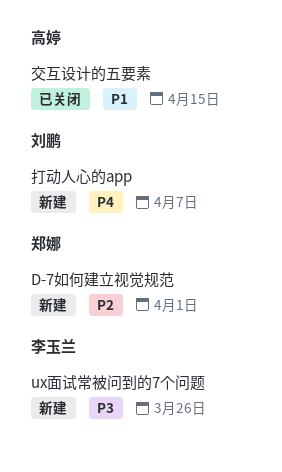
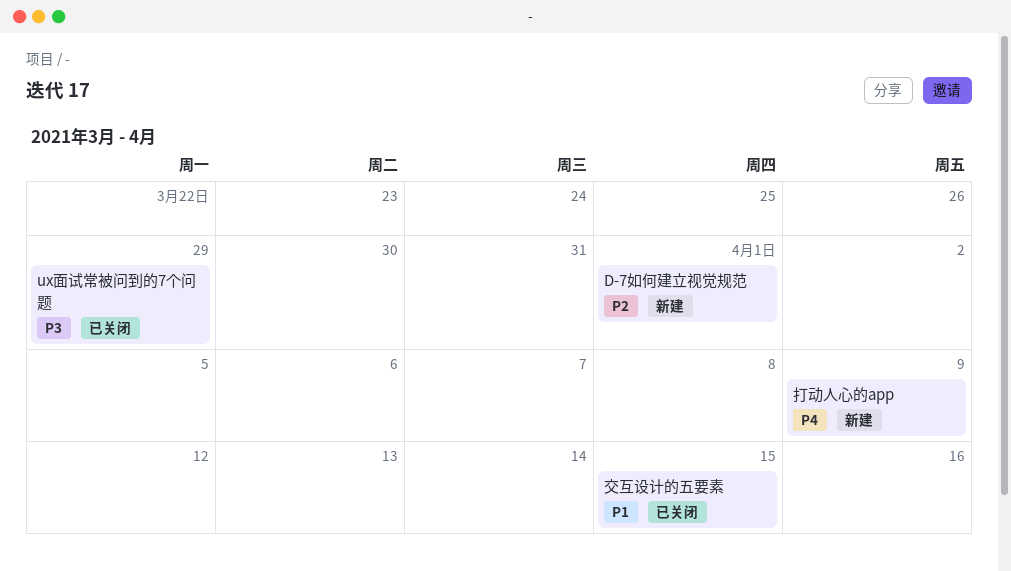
ux面试常被问到的7个问题, status: 新建 -> 已关闭
ux面试常被问到的7个问题, due: Mar 26 -> Mar 29
打动人心的app, due: Apr 7 -> Apr 9

